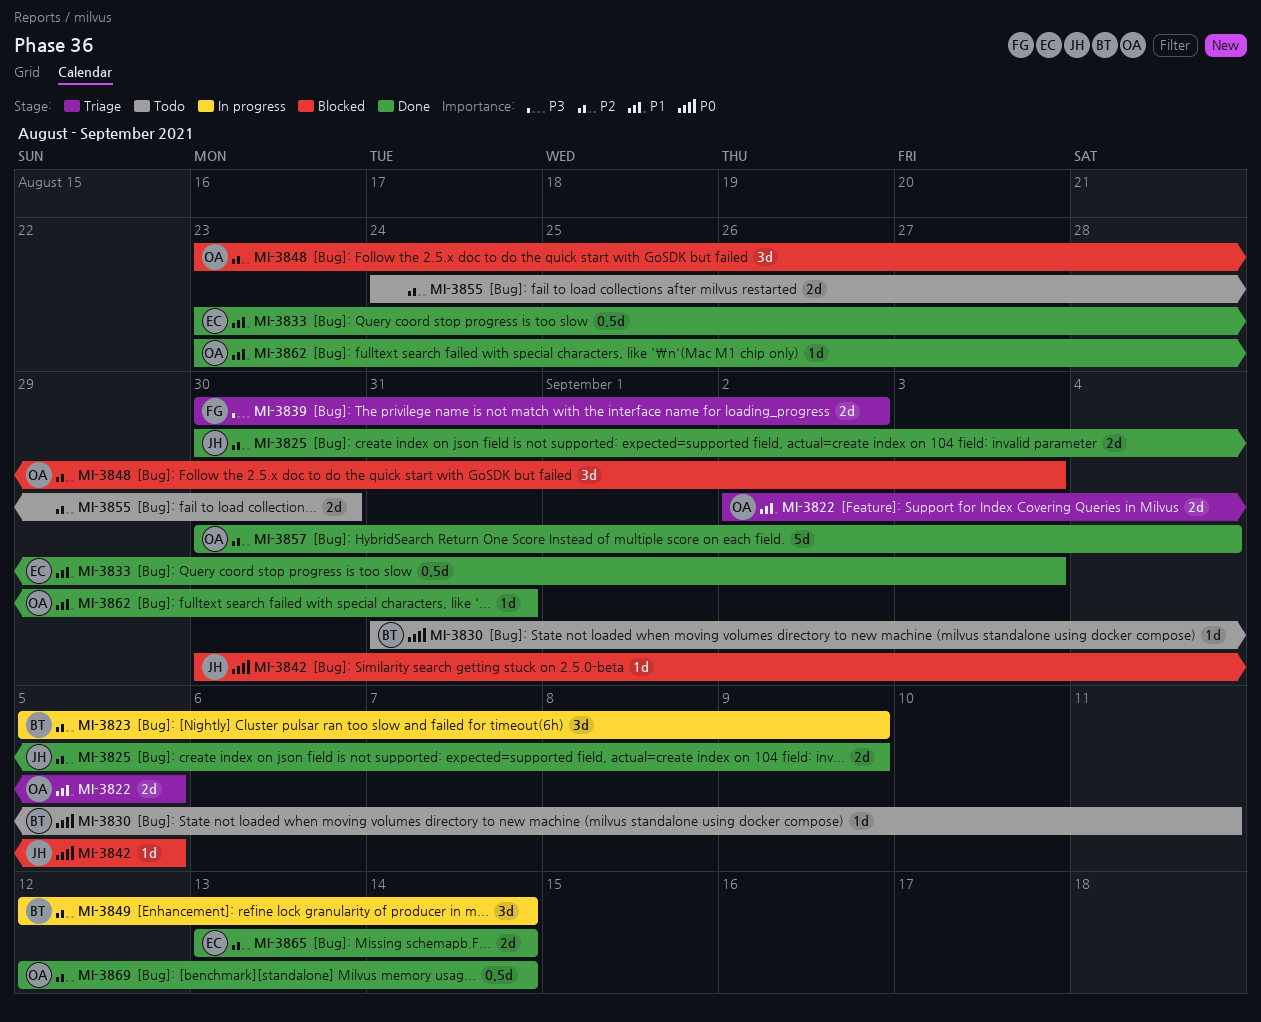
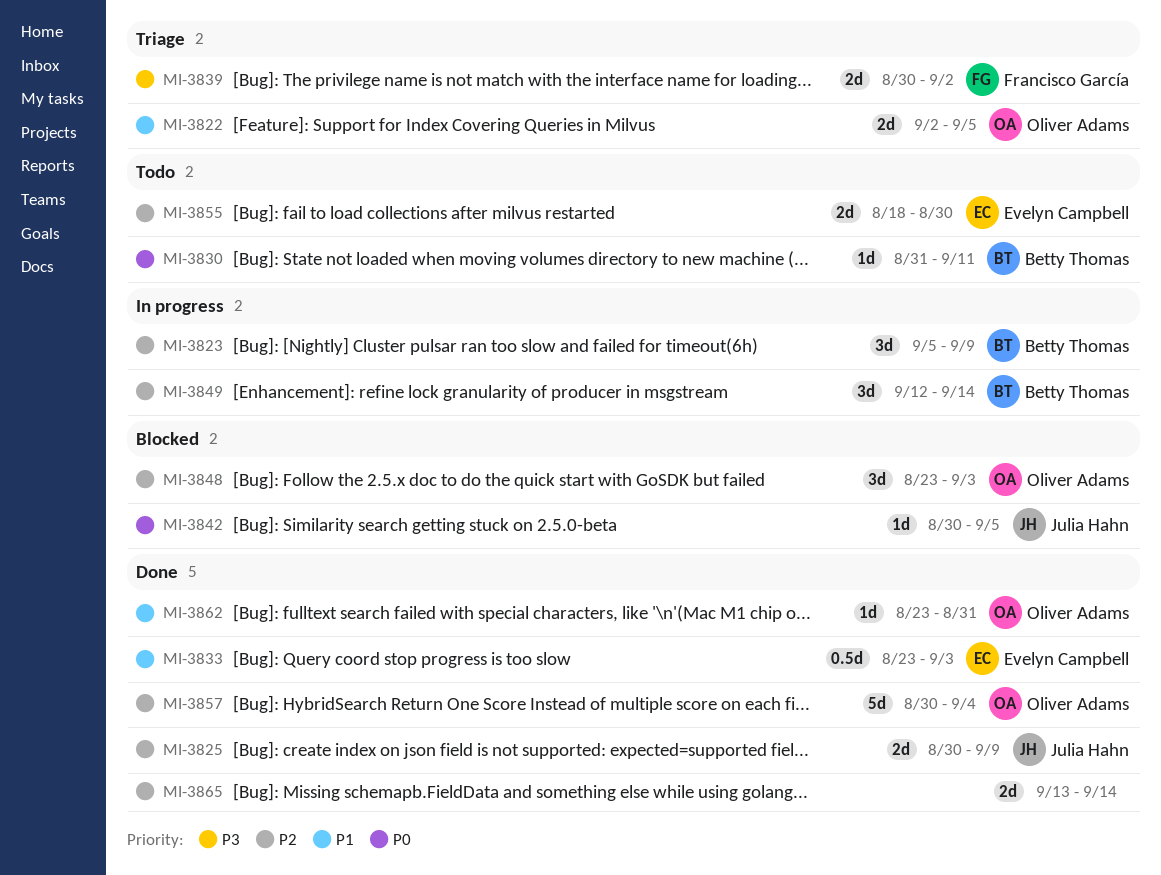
MI-3855, owner: none -> Evelyn Campbell
MI-3855, start: Aug 24 -> Aug 18
MI-3865, owner: Evelyn Campbell -> none
MI-3869: present -> none

